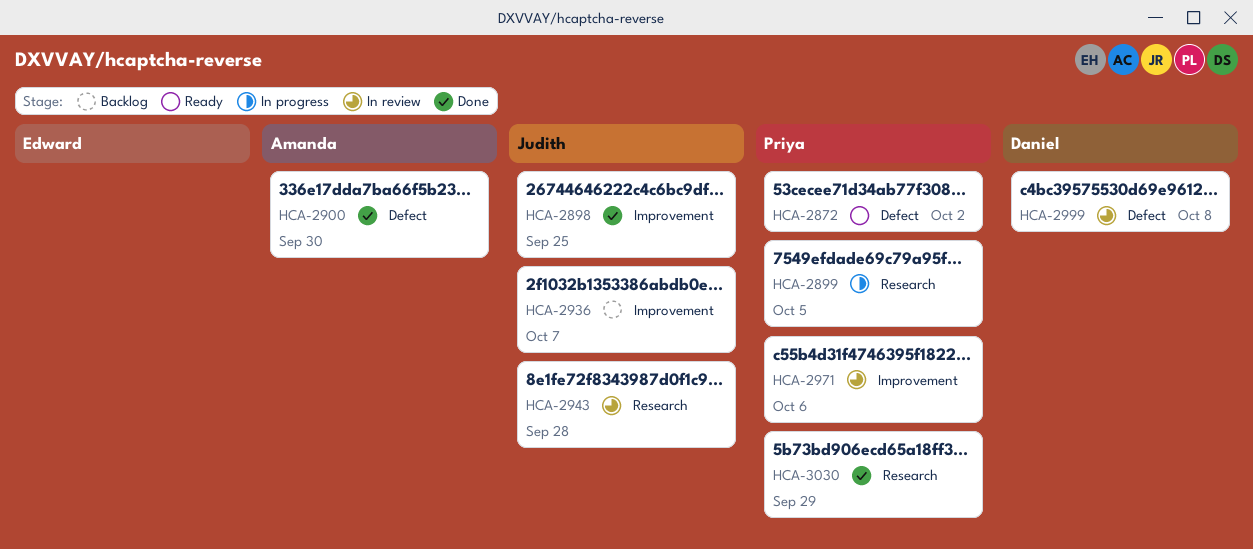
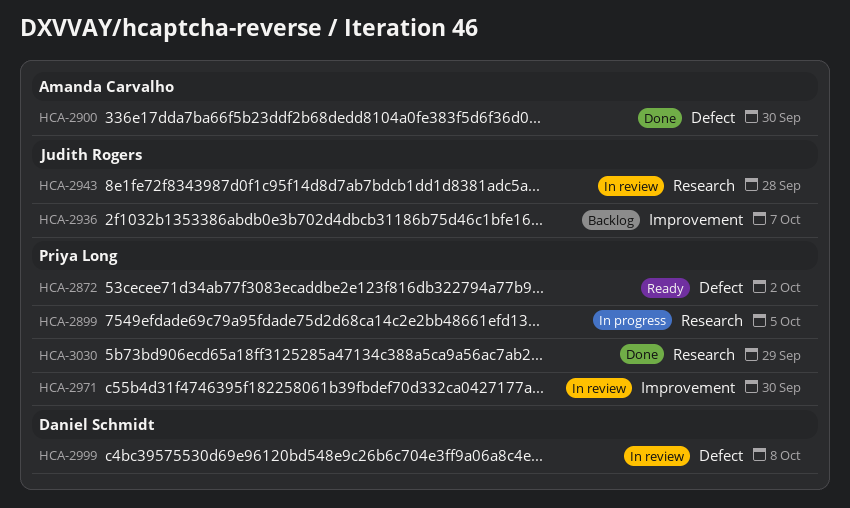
HCA-2898: present -> none
HCA-2971, due: Oct 6 -> Sep 30

